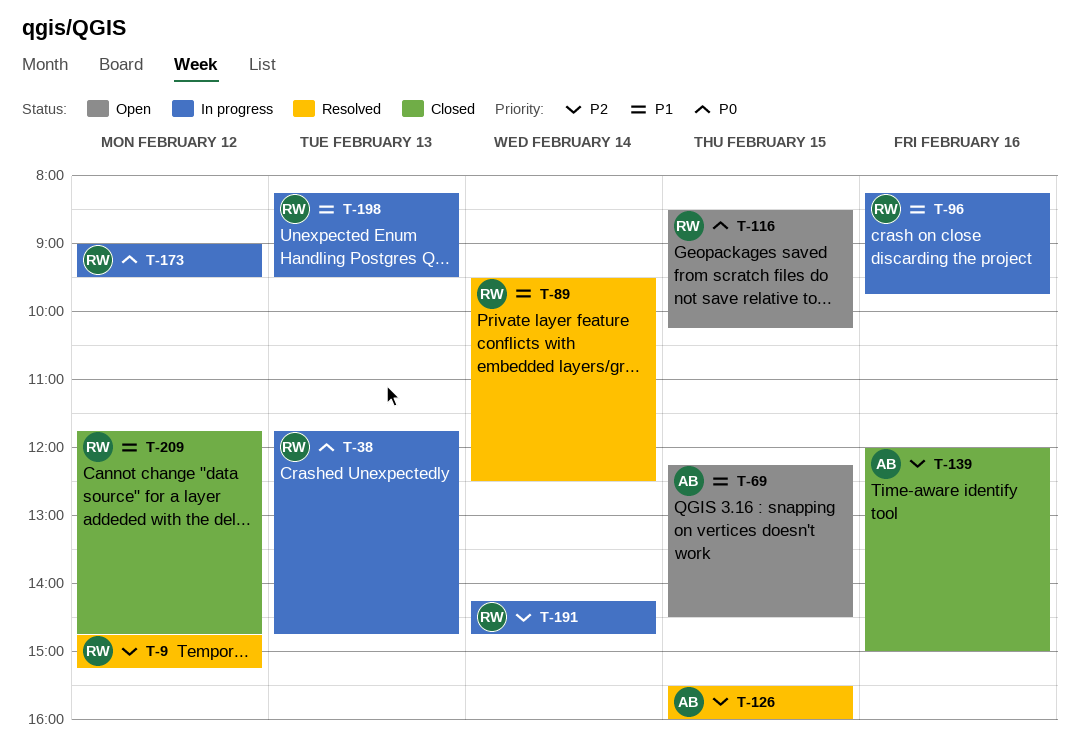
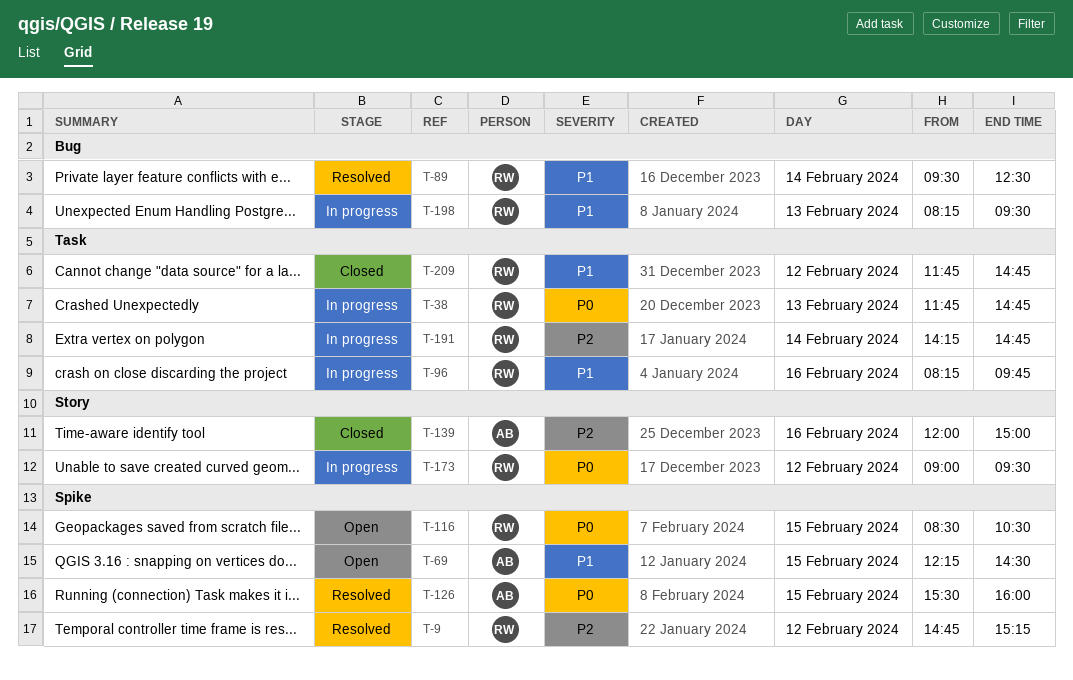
T-116, ends: 10:15 -> 10:30
T-126, priority: P2 -> P0

